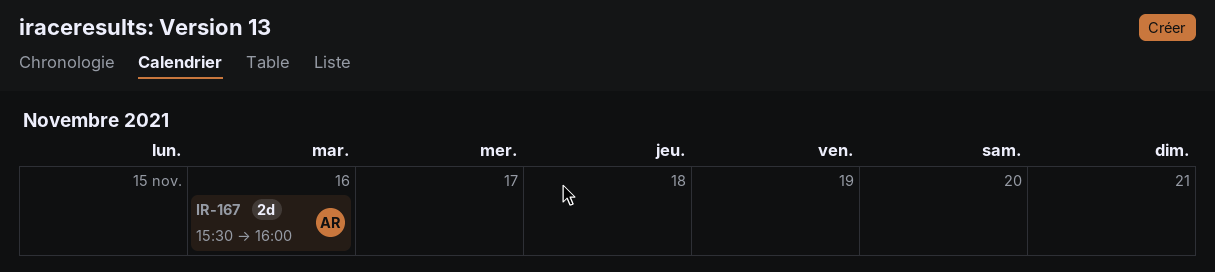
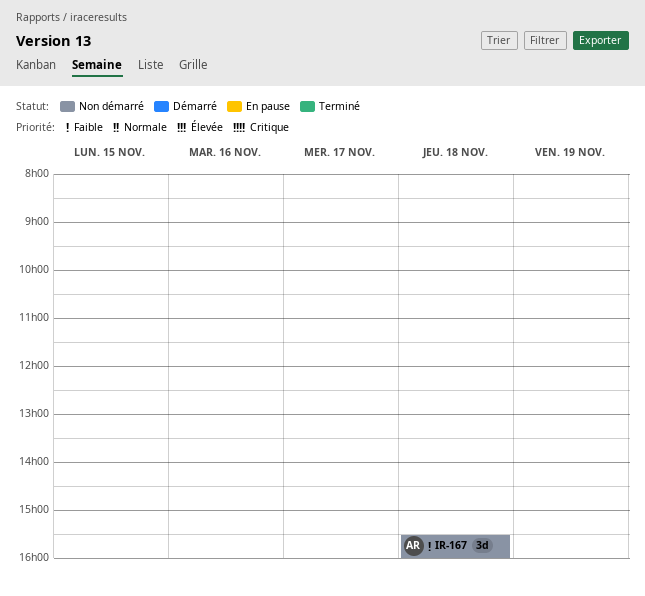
IR-167, estimate: 2d -> 3d
IR-167, day: Nov 16 -> Nov 18

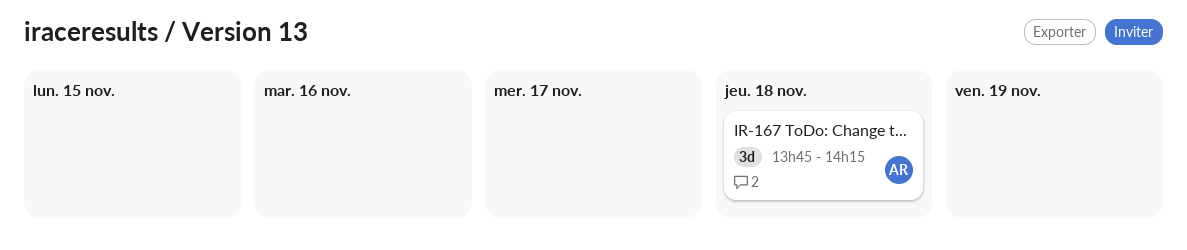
IR-167, begins: 15:30 -> 13:45
IR-167, ends: 16:00 -> 14:15

